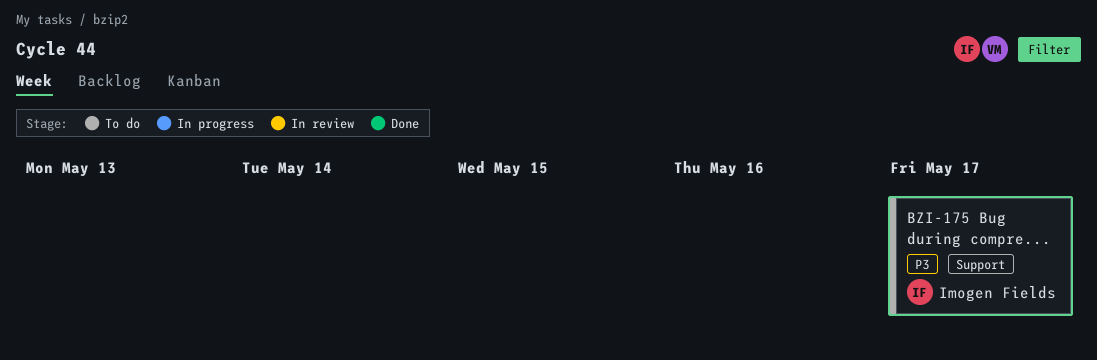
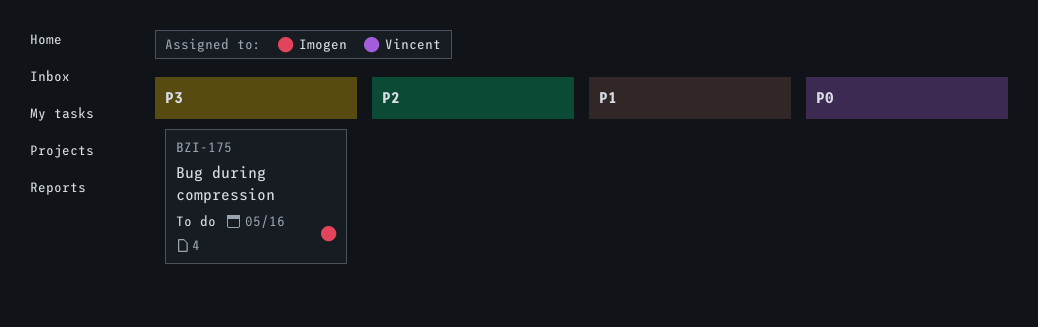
BZI-175, due: May 17 -> May 16

